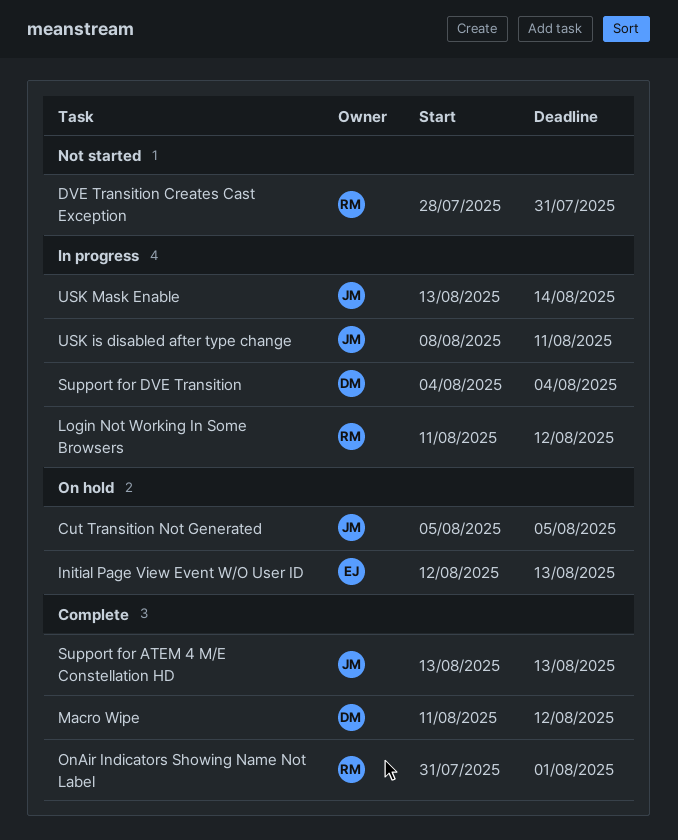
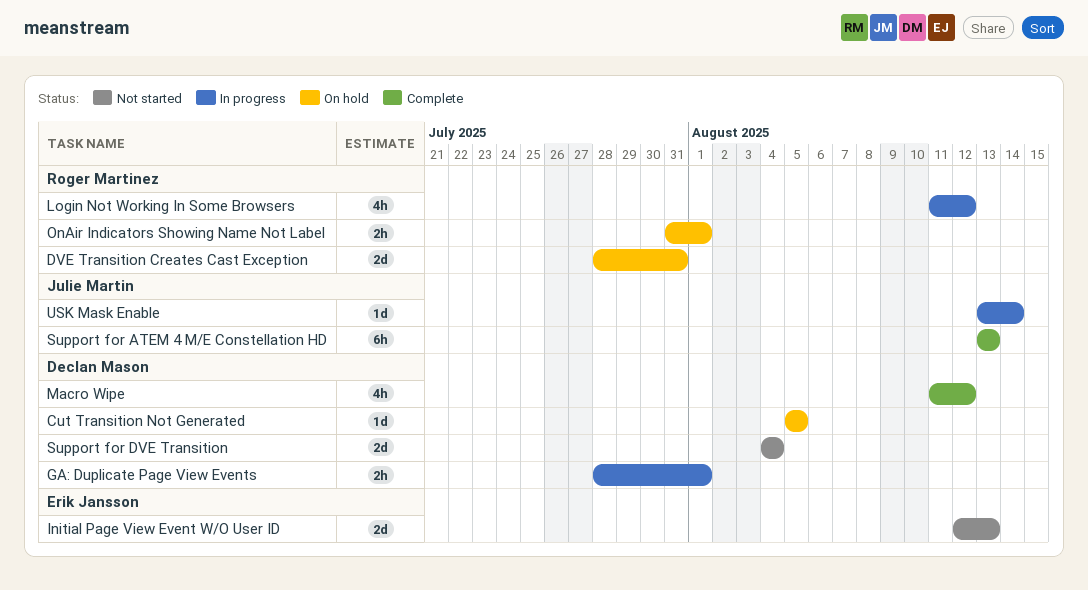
Cut Transition Not Generated, owner: Julie Martin -> Declan Mason
DVE Transition Creates Cast Exception, status: Not started -> On hold
GA: Duplicate Page View Events: none -> present
Initial Page View Event W/O User ID, status: On hold -> Not started
OnAir Indicators Showing Name Not Label, status: Complete -> On hold
Support for DVE Transition, status: In progress -> Not started
USK is disabled after type change: present -> none

